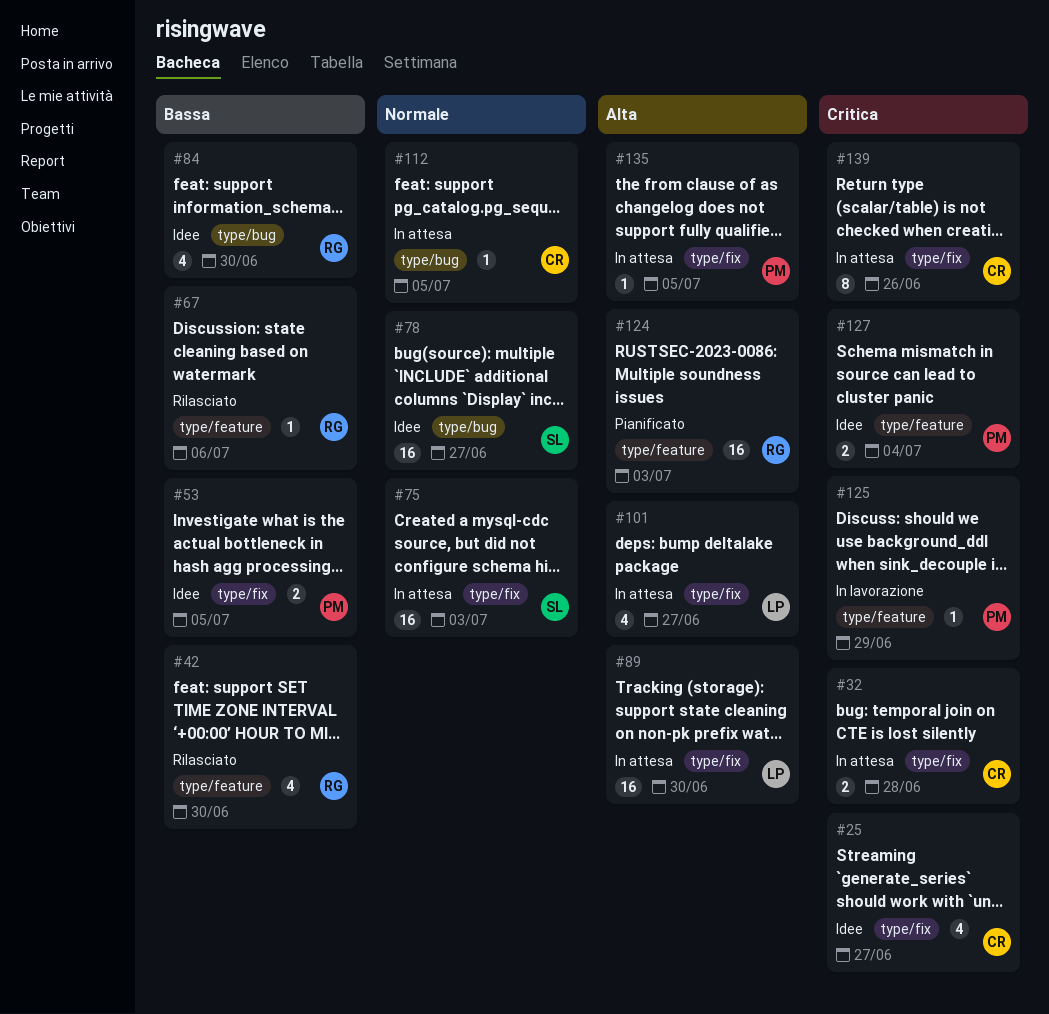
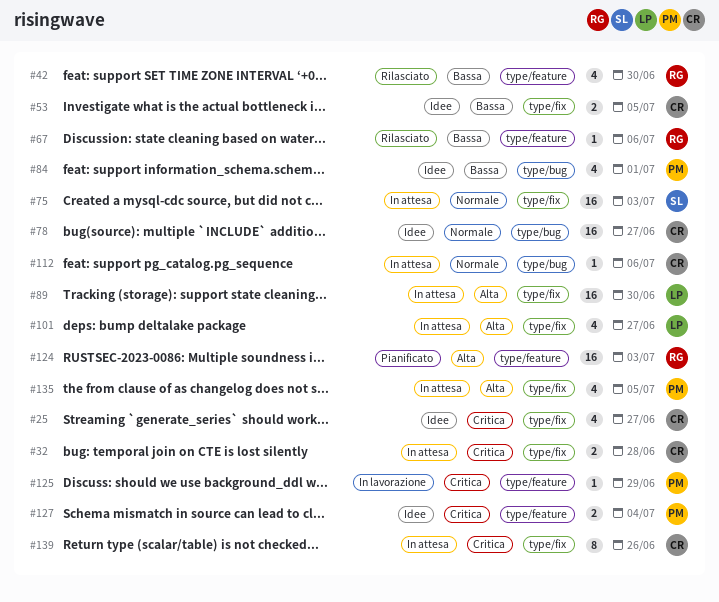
#53, owner: PM -> CR
#78, owner: SL -> CR
#84, owner: RG -> PM
#84, due: Jun 30 -> Jul 1
#112, due: Jul 5 -> Jul 6
#135, estimate: 1 -> 4

